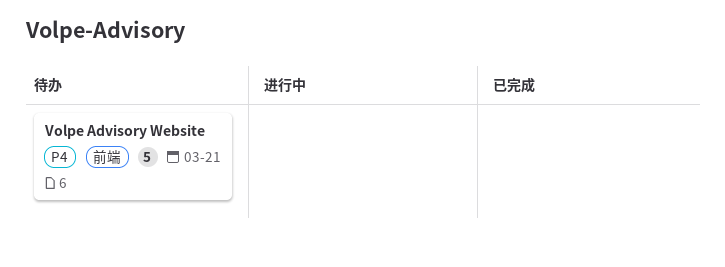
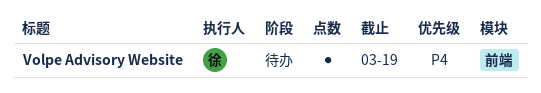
Volpe Advisory Website, estimate: 5 -> 1
Volpe Advisory Website, due: Mar 21 -> Mar 19

